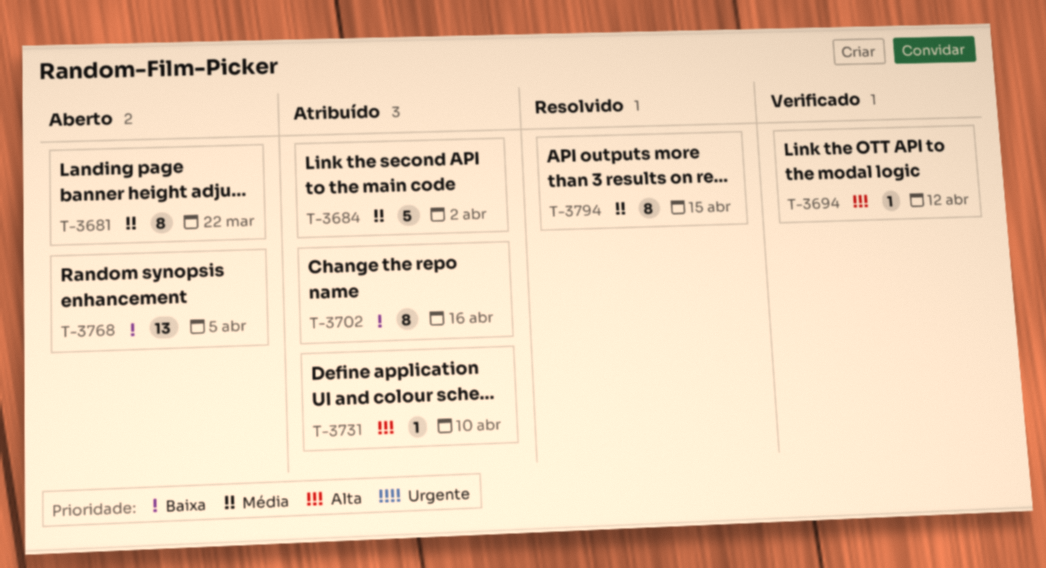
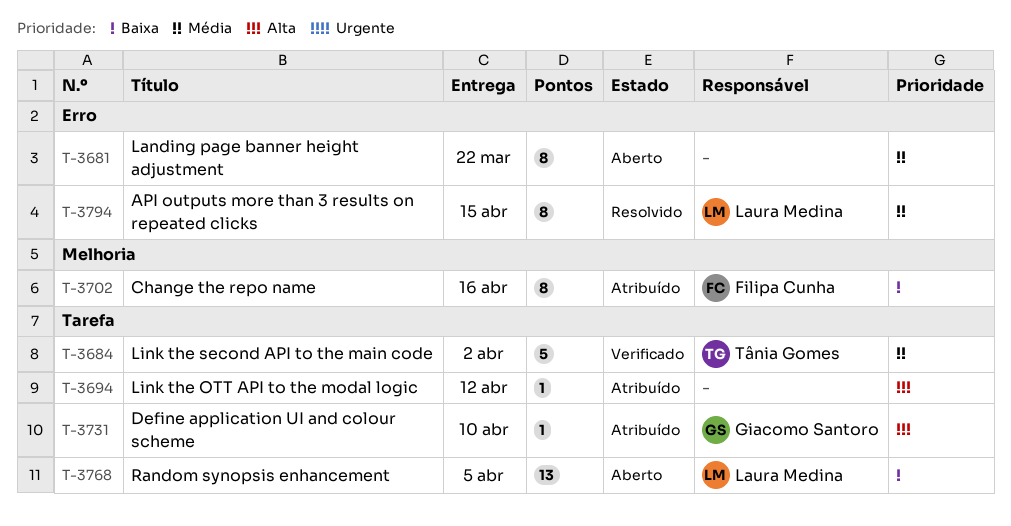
T-3684, status: Atribuído -> Verificado
T-3694, status: Verificado -> Atribuído

